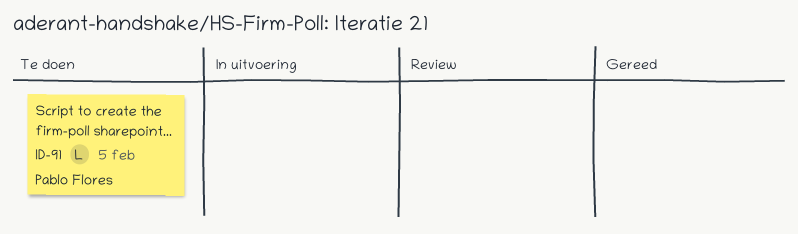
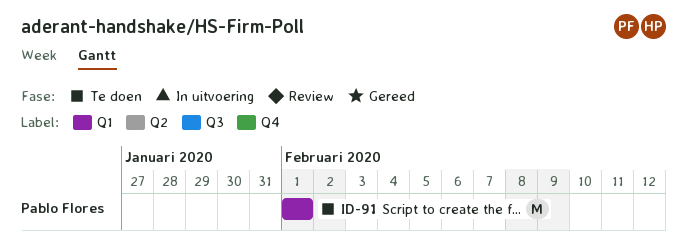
ID-91, estimate: L -> M
ID-91, due: Feb 5 -> Feb 1

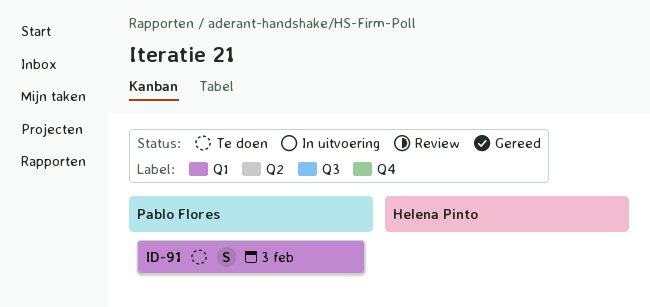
ID-91, estimate: M -> S
ID-91, due: Feb 1 -> Feb 3

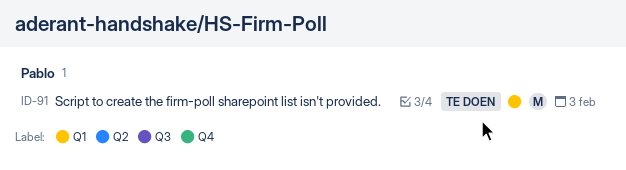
ID-91, estimate: S -> M

